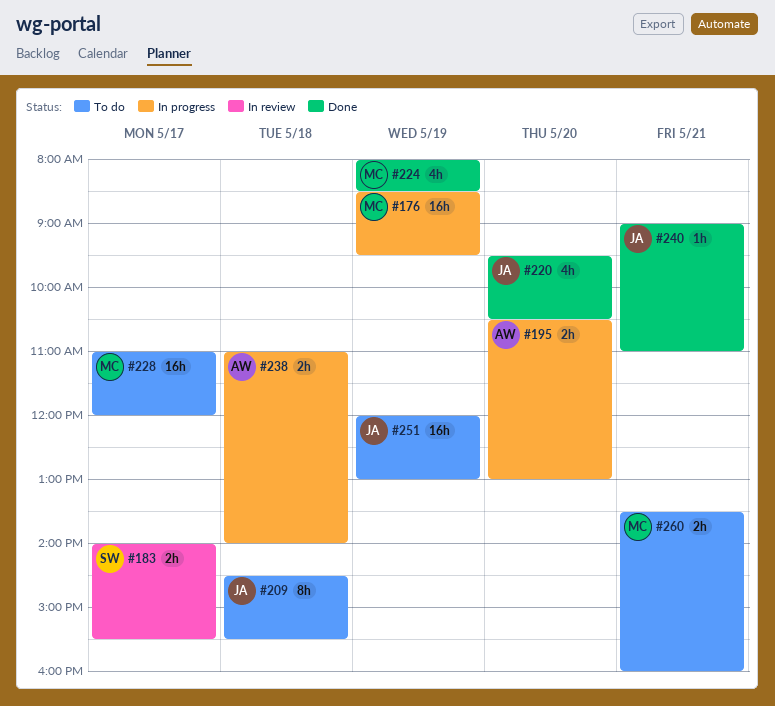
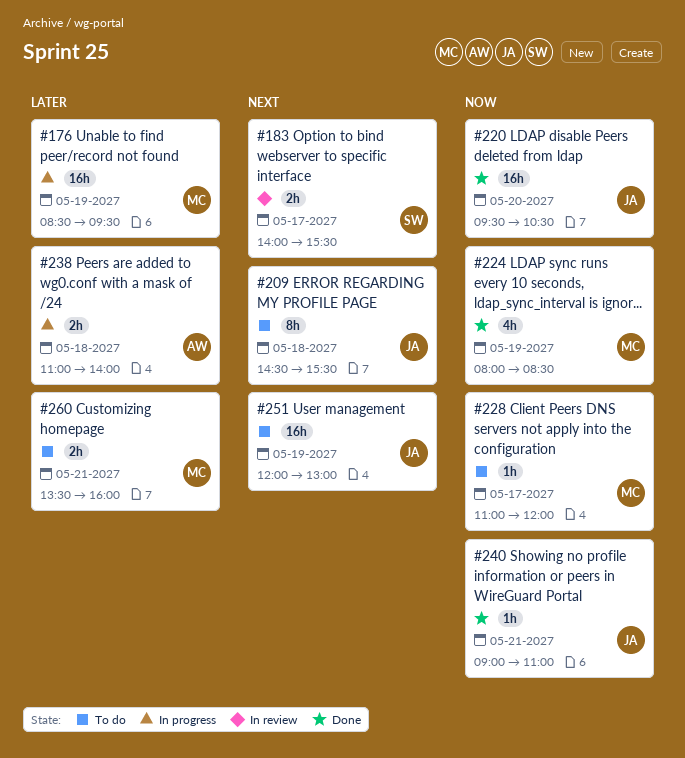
#195: present -> none
#220, estimate: 4h -> 16h
#228, estimate: 16h -> 1h

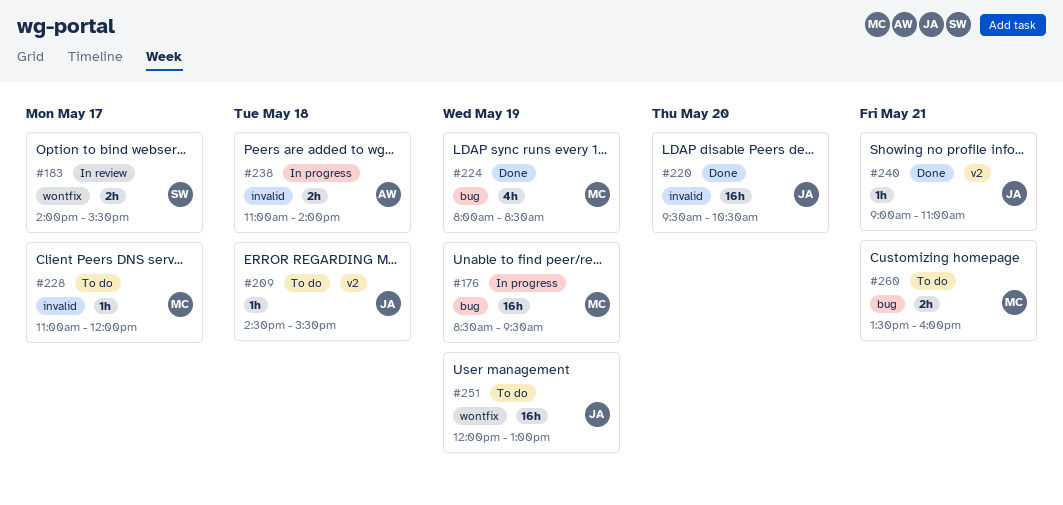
#209, estimate: 8h -> 1h

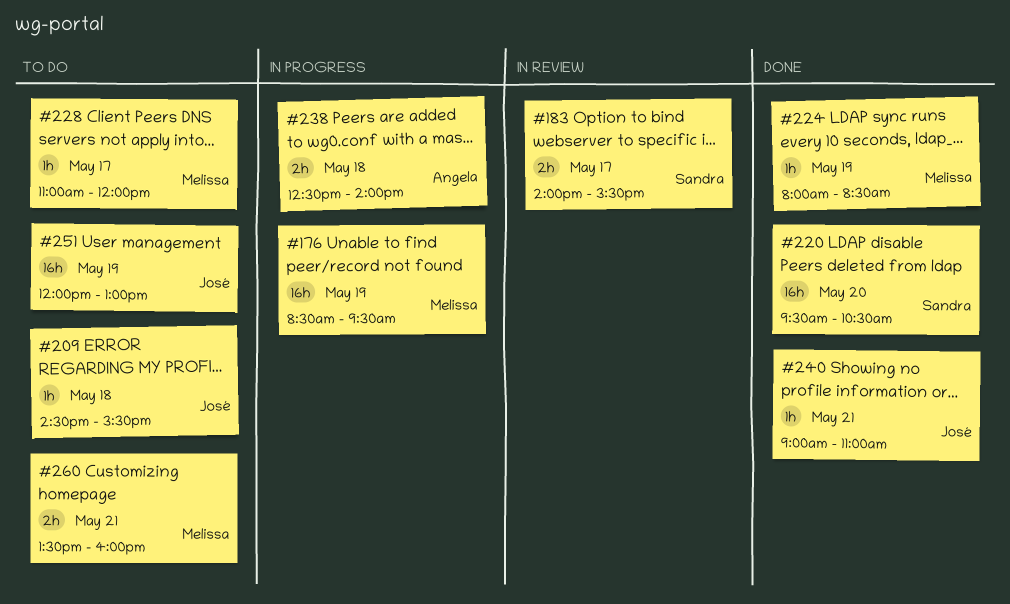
#220, owner: José -> Sandra
#224, estimate: 4h -> 1h
#238, begins: 11:00 -> 12:30

